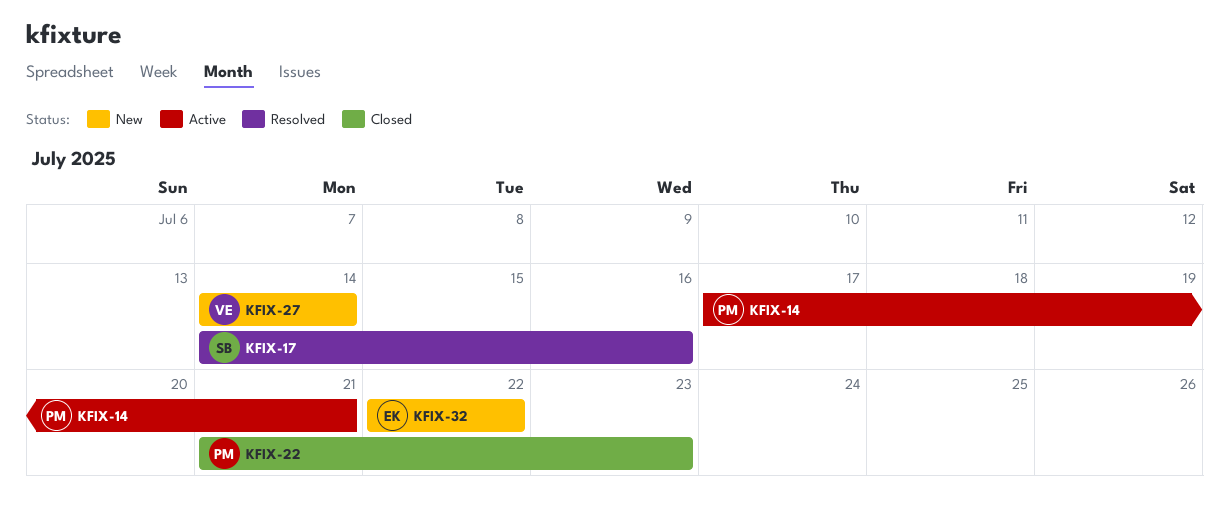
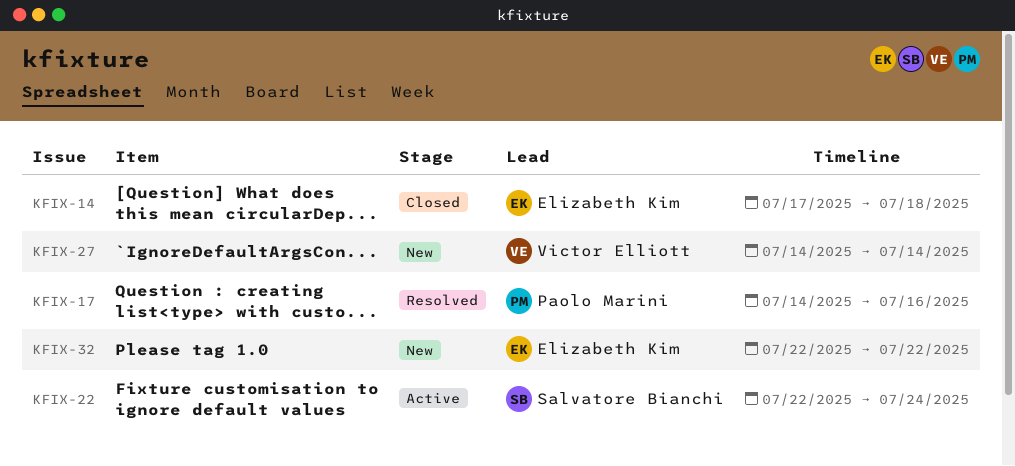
KFIX-14, status: Active -> Closed
KFIX-14, owner: Paolo Marini -> Elizabeth Kim
KFIX-14, due: Jul 21 -> Jul 18
KFIX-17, owner: Salvatore Bianchi -> Paolo Marini
KFIX-22, status: Closed -> Active
KFIX-22, owner: Paolo Marini -> Salvatore Bianchi
KFIX-22, start: Jul 21 -> Jul 22
KFIX-22, due: Jul 23 -> Jul 24

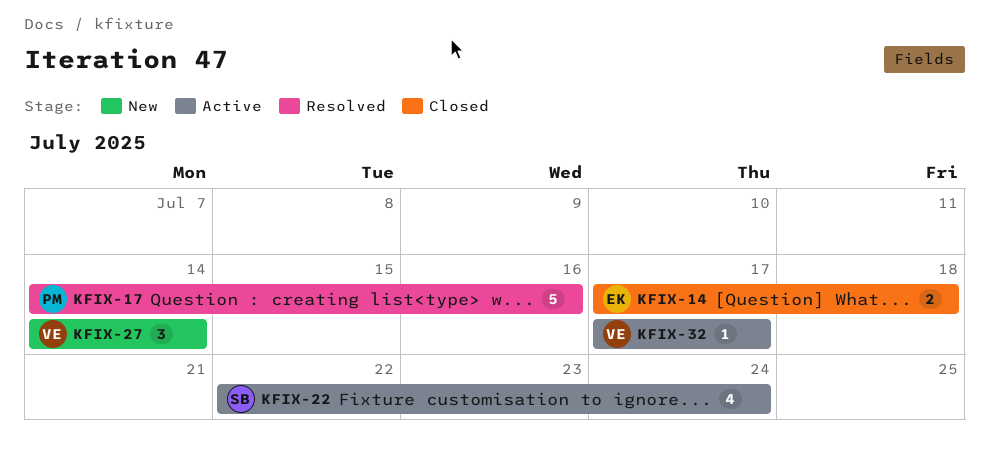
KFIX-32, status: New -> Active
KFIX-32, owner: Elizabeth Kim -> Victor Elliott
KFIX-32, start: Jul 22 -> Jul 17
KFIX-32, due: Jul 22 -> Jul 17

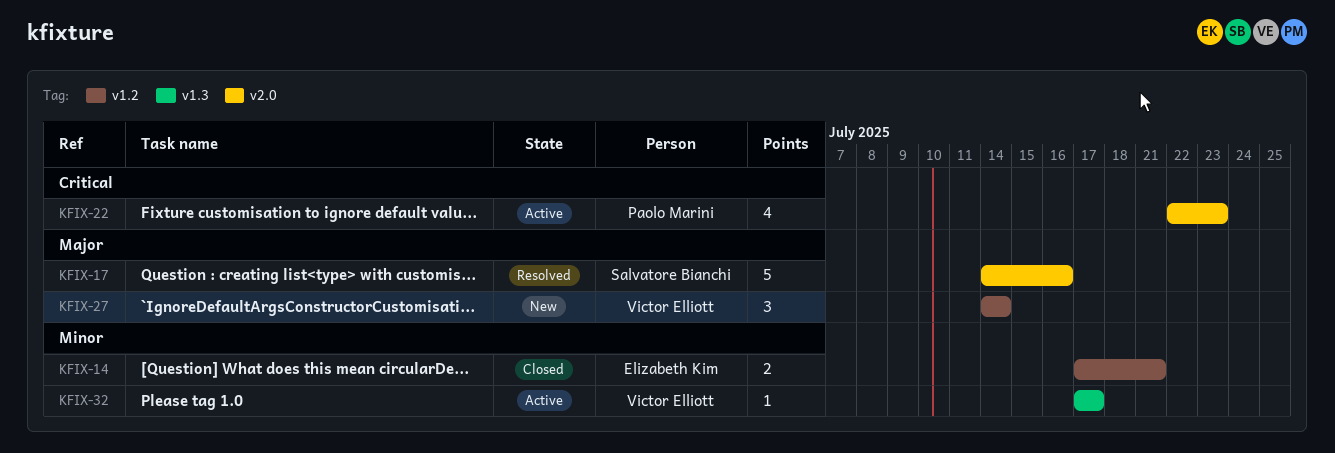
KFIX-14, due: Jul 18 -> Jul 21
KFIX-17, owner: Paolo Marini -> Salvatore Bianchi
KFIX-22, owner: Salvatore Bianchi -> Paolo Marini
KFIX-22, due: Jul 24 -> Jul 23

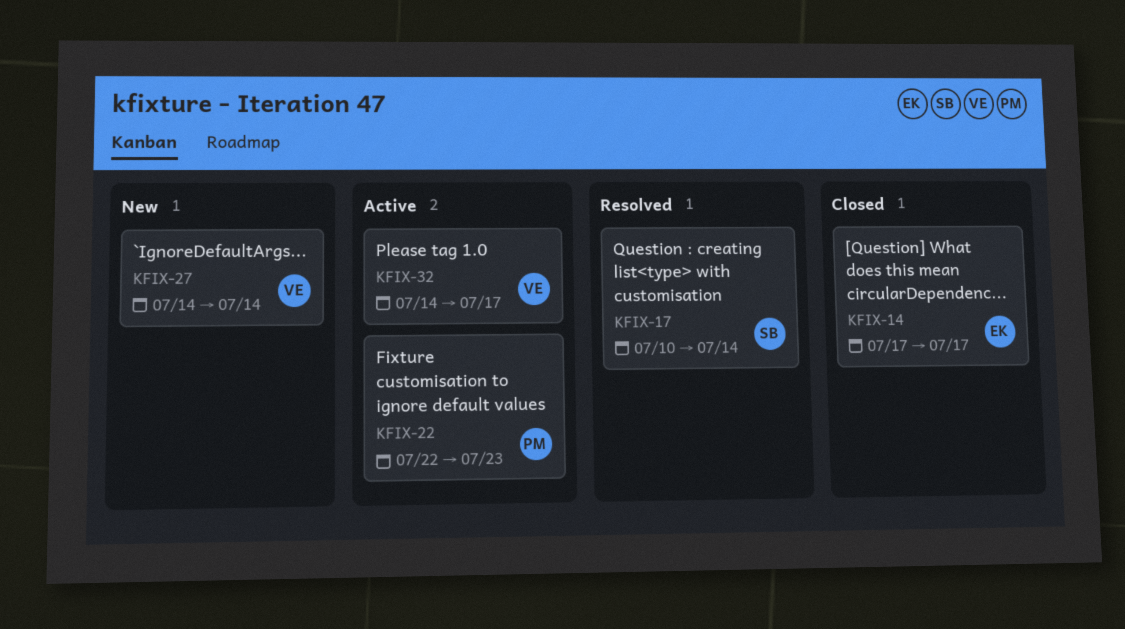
KFIX-14, due: Jul 21 -> Jul 17
KFIX-17, start: Jul 14 -> Jul 10
KFIX-17, due: Jul 16 -> Jul 14
KFIX-32, start: Jul 17 -> Jul 14

